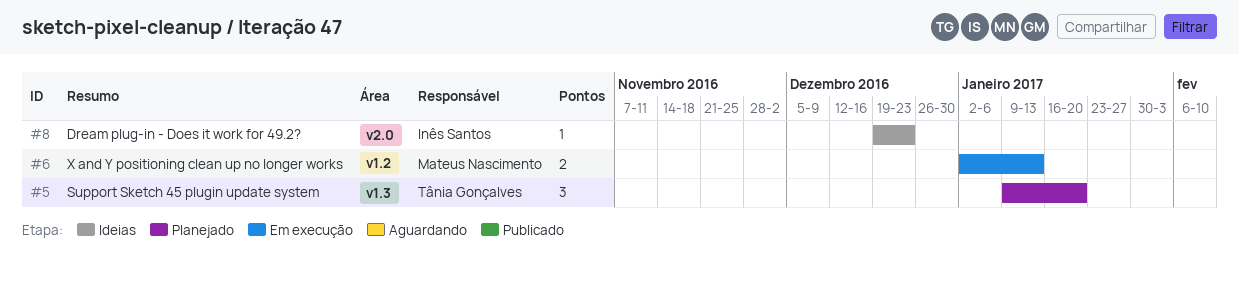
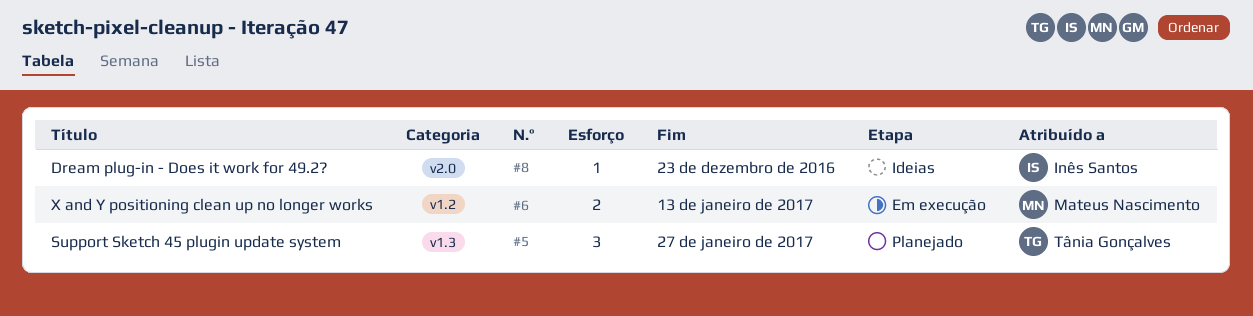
#5, due: Jan 20 -> Jan 27

